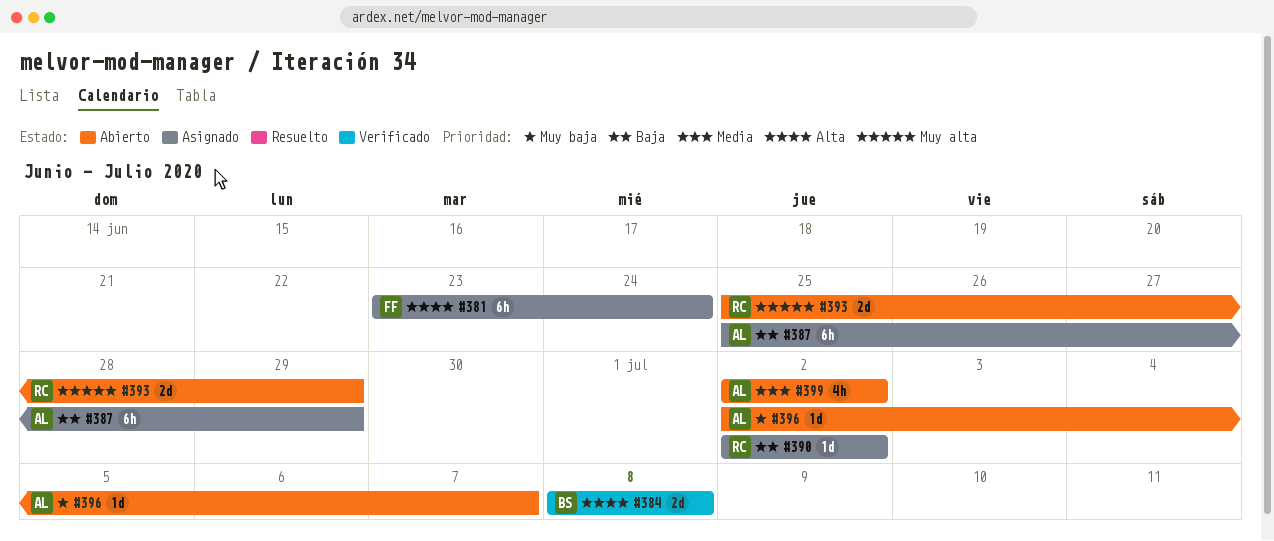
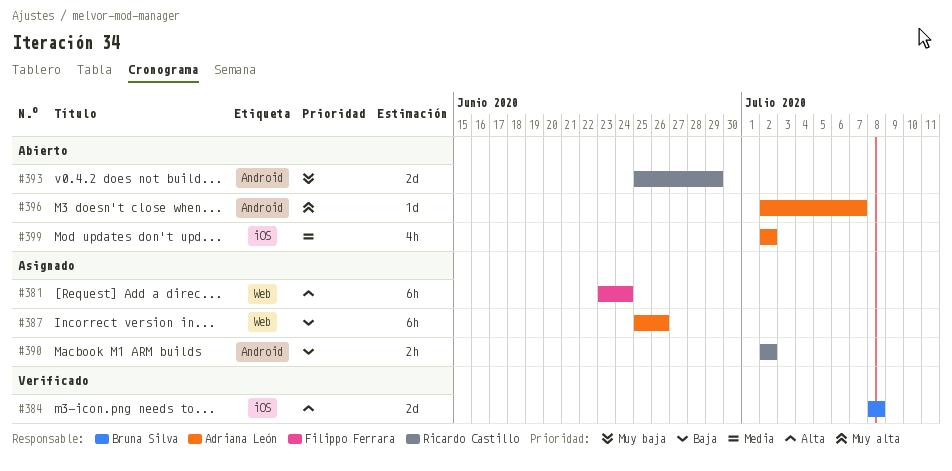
#387, due: Jun 29 -> Jun 26
#390, estimate: 1d -> 2h
#393, priority: Muy alta -> Muy baja
#396, priority: Muy baja -> Muy alta

